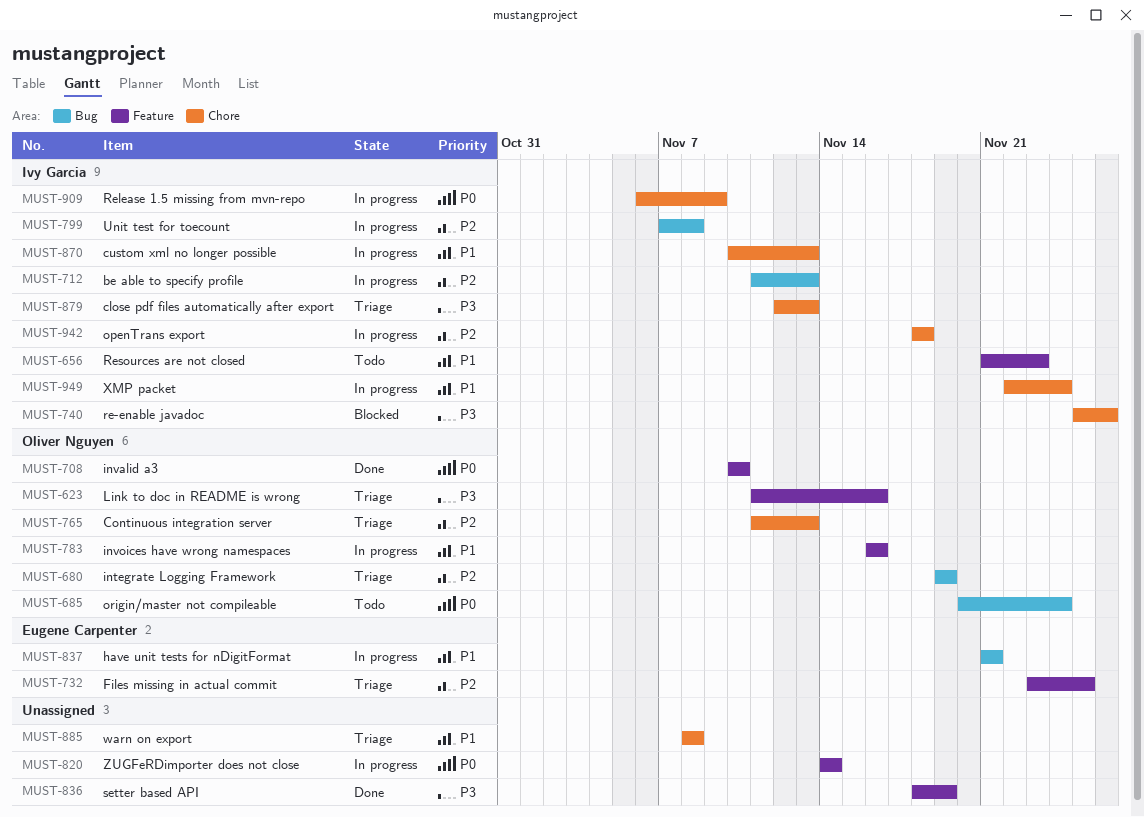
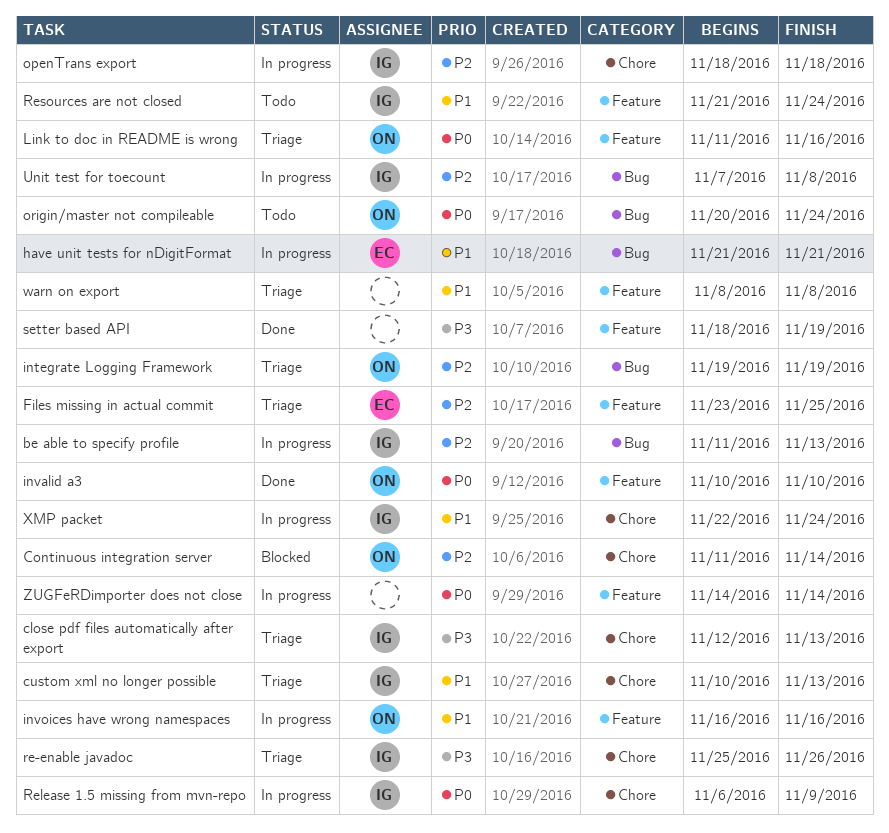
Continuous integration server, status: Triage -> Blocked
Continuous integration server, due: Nov 13 -> Nov 14
custom xml no longer possible, status: In progress -> Triage
Link to doc in README is wrong, priority: P3 -> P0
re-enable javadoc, status: Blocked -> Triage
Resources are not closed, due: Nov 23 -> Nov 24
warn on export, label: Chore -> Feature

